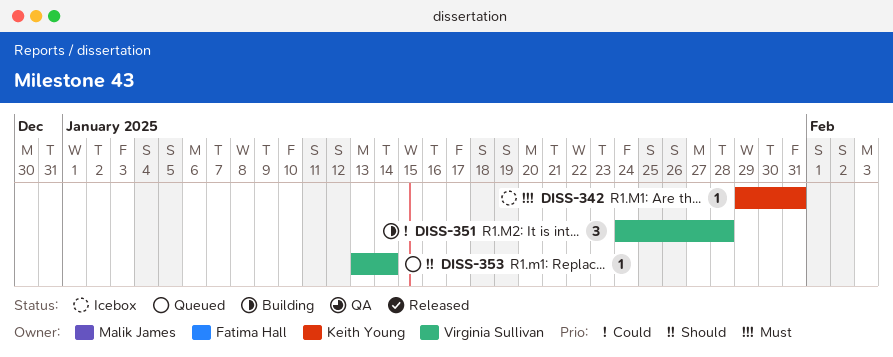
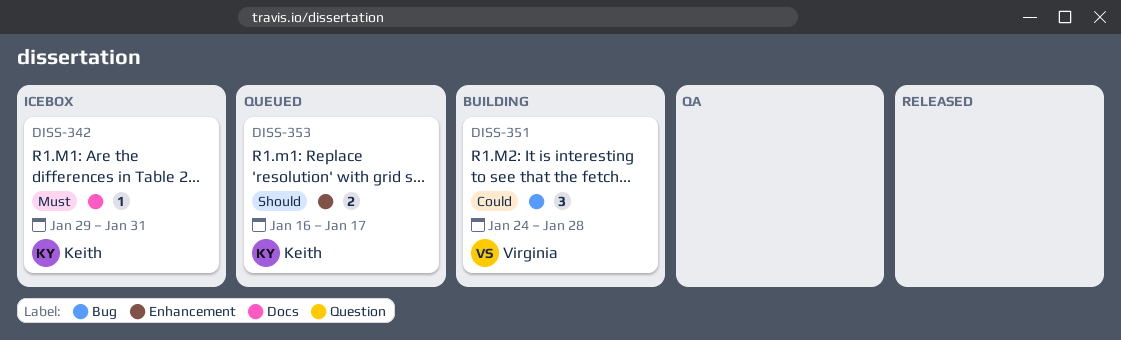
DISS-353, owner: Virginia Sullivan -> Keith Young
DISS-353, estimate: 1 -> 2
DISS-353, start: Jan 13 -> Jan 16
DISS-353, due: Jan 14 -> Jan 17

